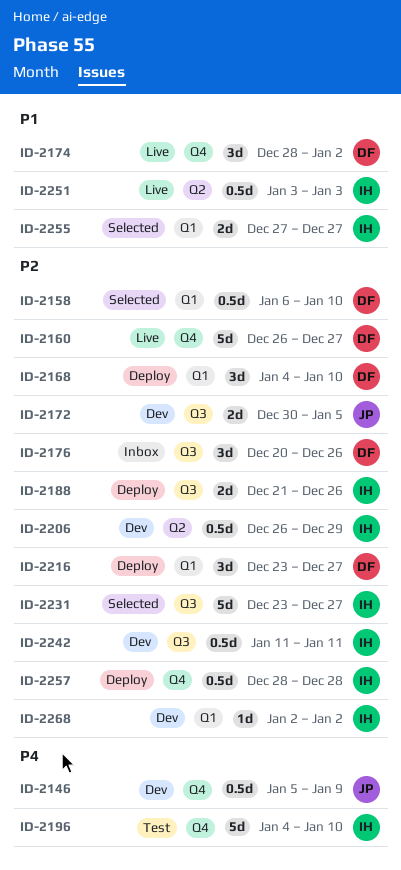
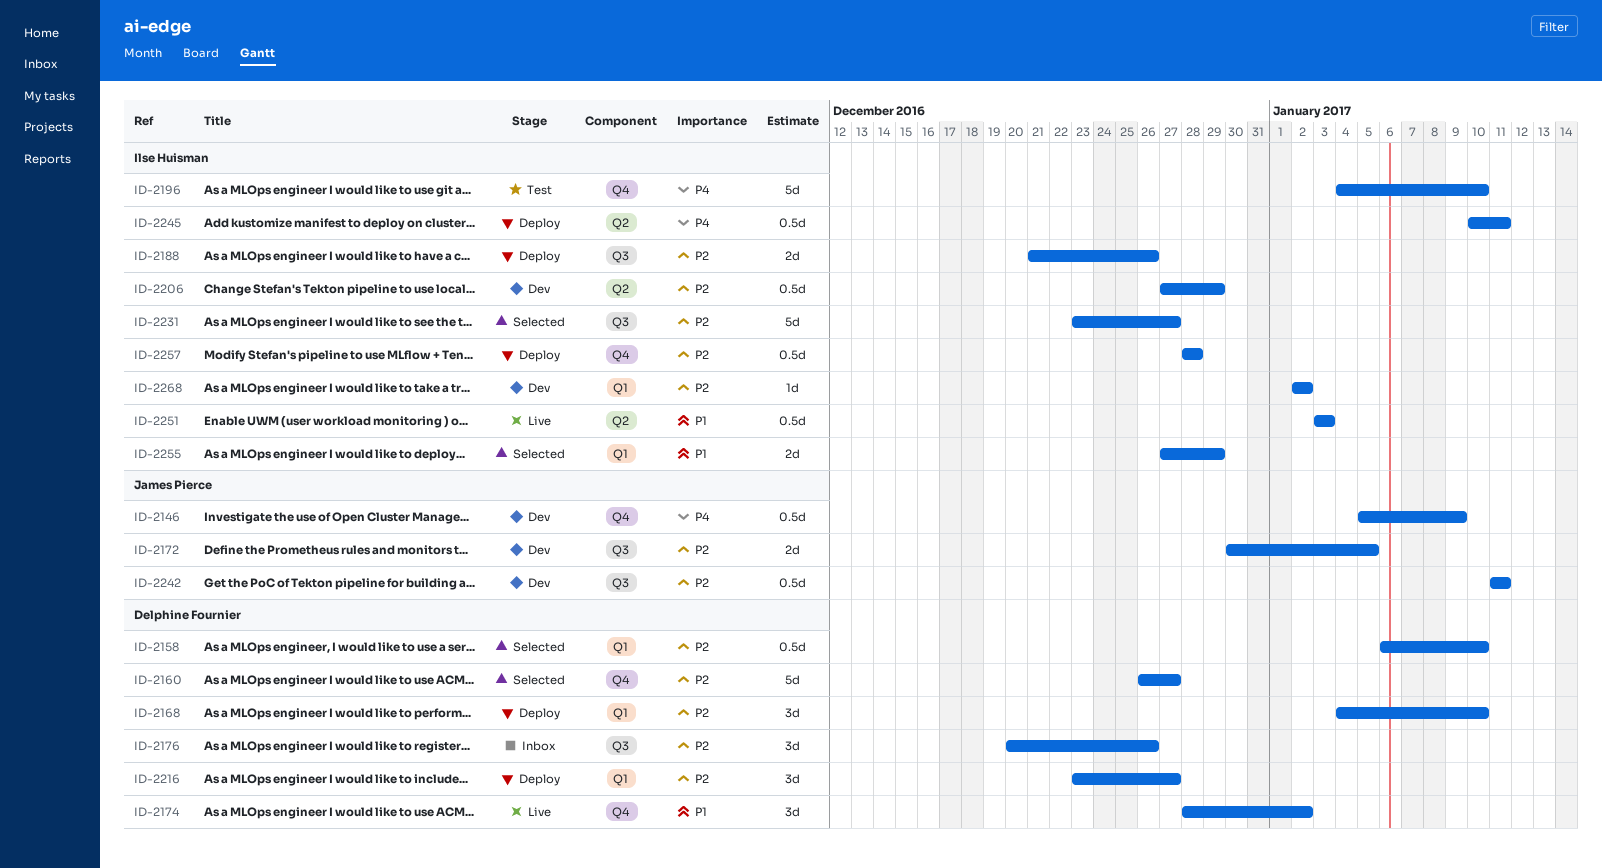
ID-2160, status: Live -> Selected
ID-2206, start: Dec 26 -> Dec 27
ID-2242, owner: Ilse Huisman -> James Pierce
ID-2245: none -> present
ID-2255, due: Dec 27 -> Dec 29

